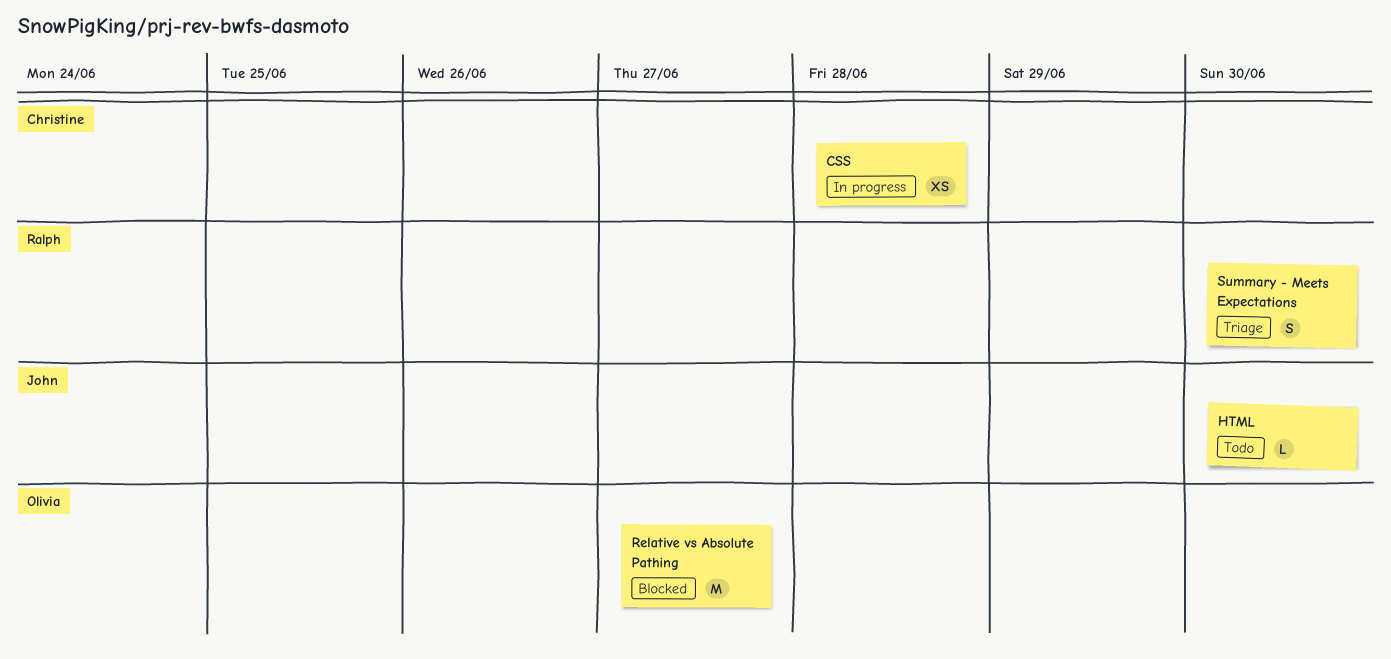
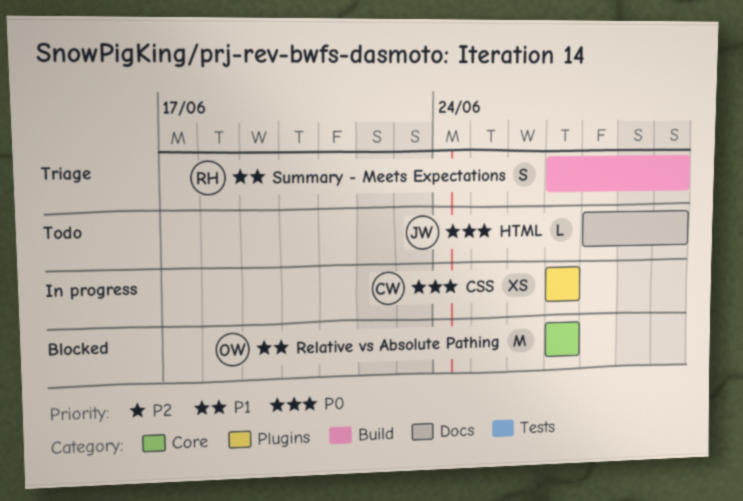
CSS, due: Jun 28 -> Jun 27

